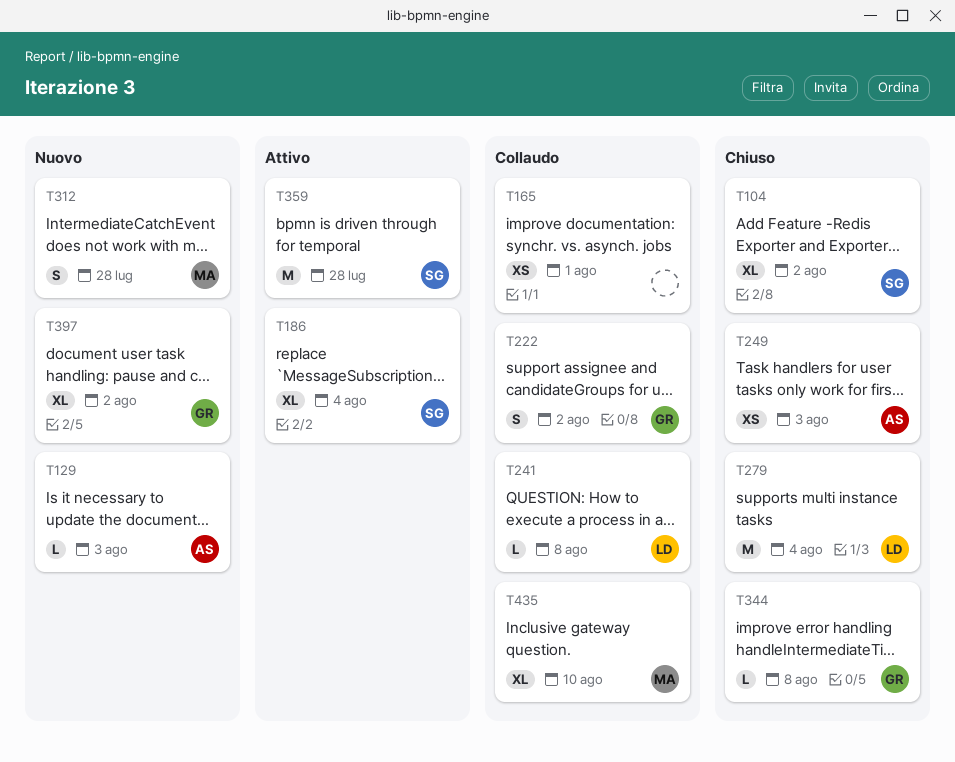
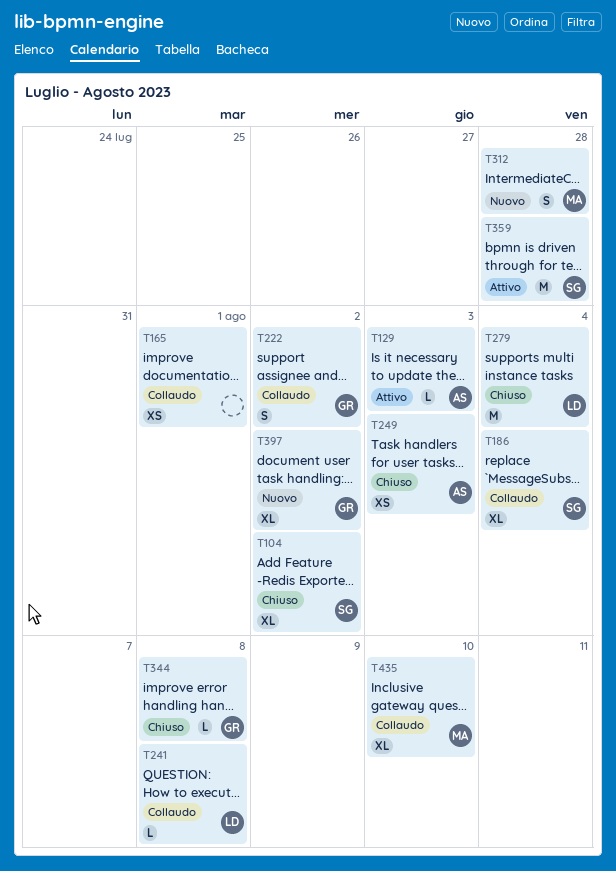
T129, status: Nuovo -> Attivo
T186, status: Attivo -> Collaudo

